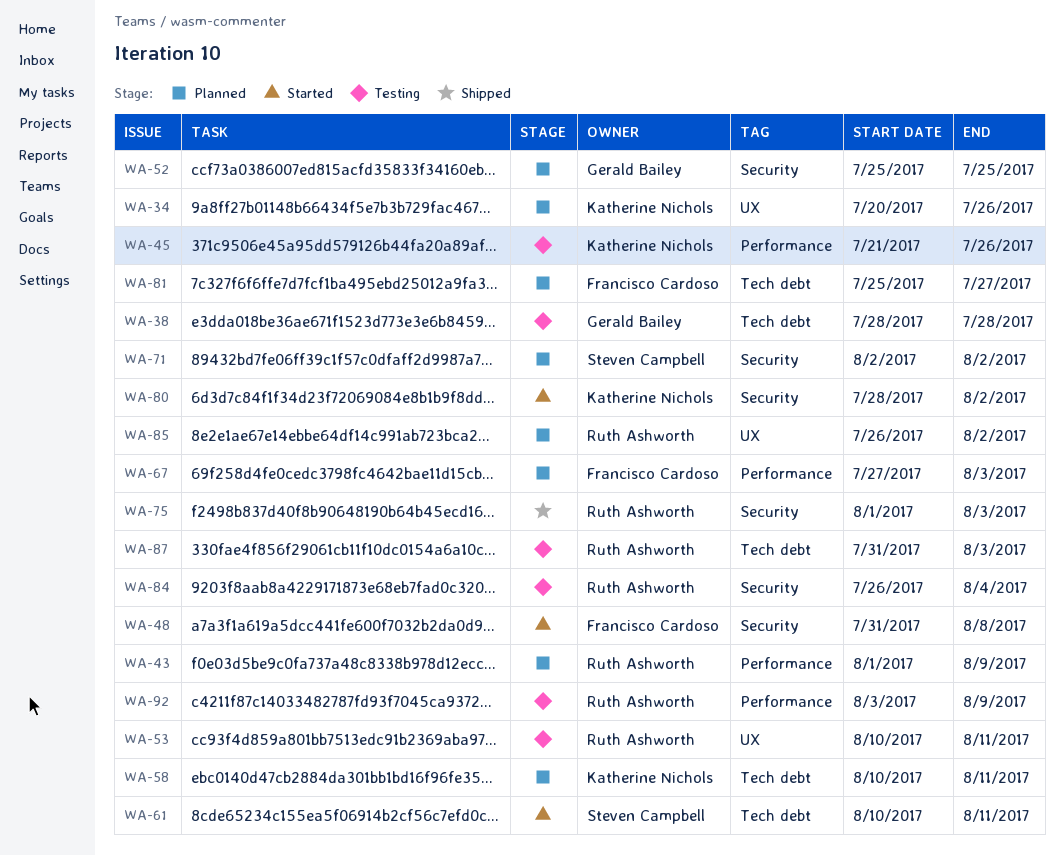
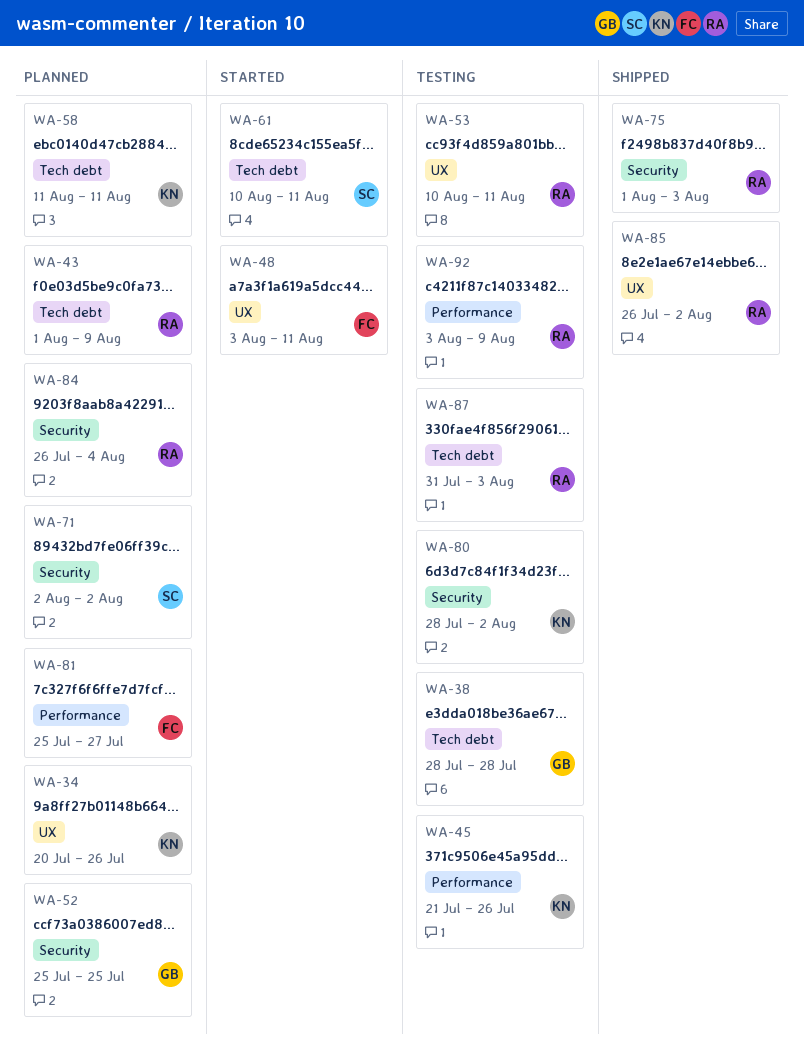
WA-43, label: Performance -> Tech debt
WA-48, label: Security -> UX
WA-48, start: Jul 31 -> Aug 3
WA-48, due: Aug 8 -> Aug 11
WA-58, start: Aug 10 -> Aug 11
WA-67: present -> none
WA-80, status: Started -> Testing
WA-81, label: Tech debt -> Performance
WA-84, status: Testing -> Planned
WA-85, status: Planned -> Shipped

